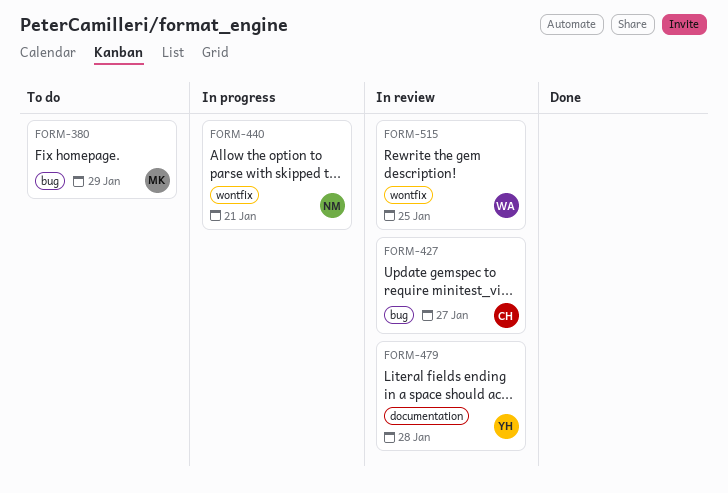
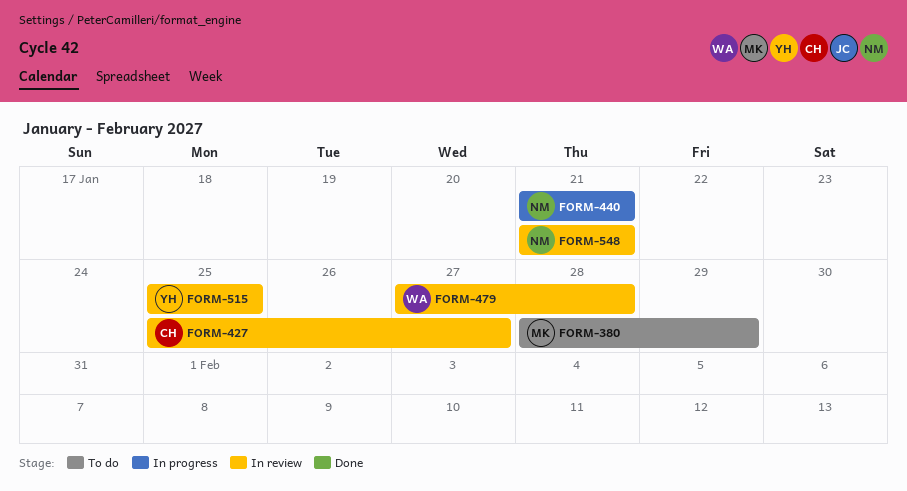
FORM-479, owner: YH -> WA
FORM-515, owner: WA -> YH
FORM-548: none -> present

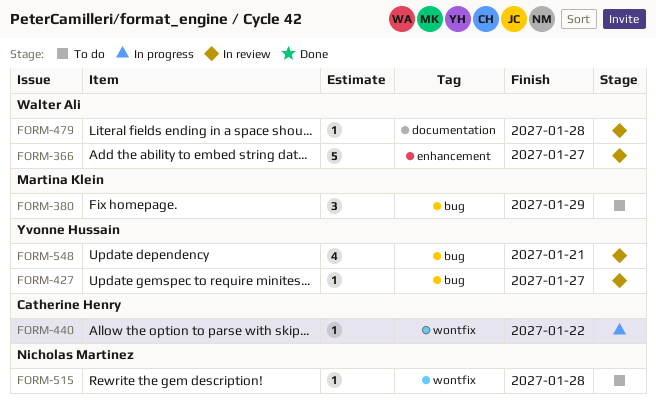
FORM-366: none -> present
FORM-427, owner: Catherine Henry -> Yvonne Hussain
FORM-440, owner: Nicholas Martinez -> Catherine Henry
FORM-440, due: Jan 21 -> Jan 22
FORM-515, status: In review -> To do
FORM-515, owner: Yvonne Hussain -> Nicholas Martinez
FORM-515, due: Jan 25 -> Jan 28
FORM-548, owner: Nicholas Martinez -> Yvonne Hussain

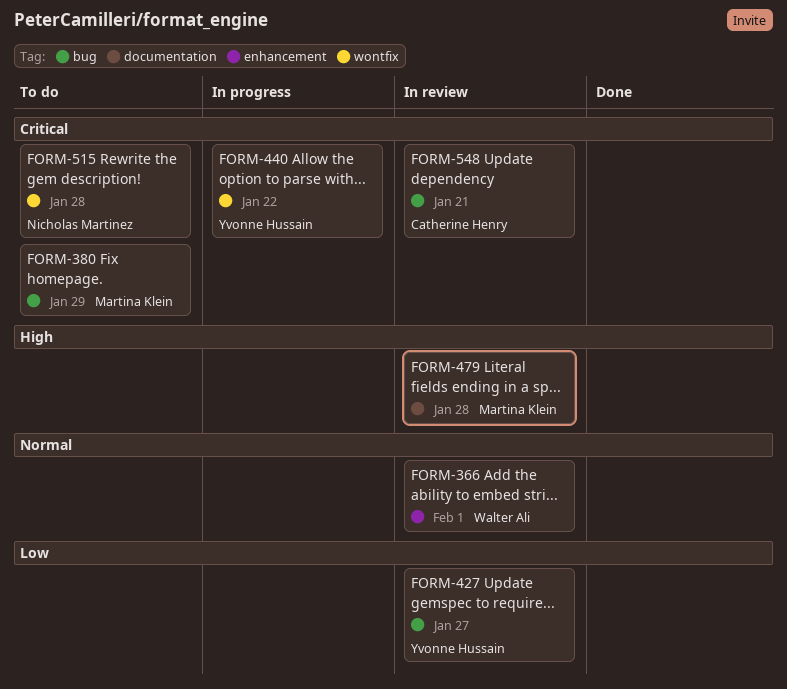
FORM-366, due: Jan 27 -> Feb 1
FORM-440, owner: Catherine Henry -> Yvonne Hussain
FORM-479, owner: Walter Ali -> Martina Klein
FORM-548, owner: Yvonne Hussain -> Catherine Henry

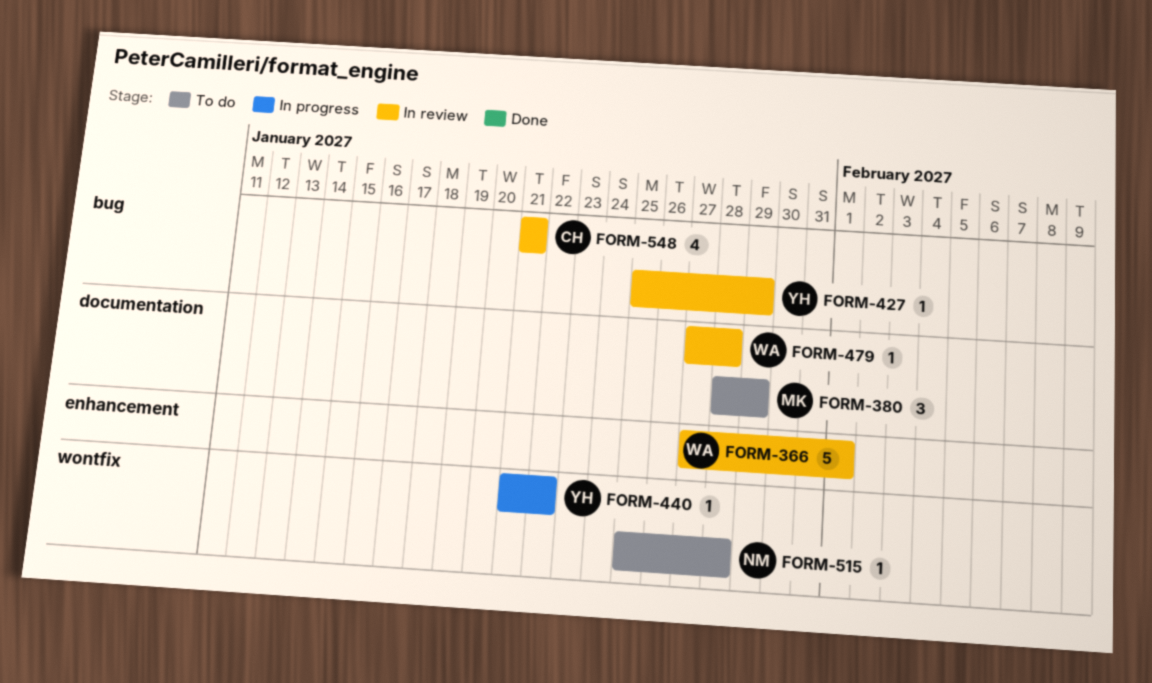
FORM-380, label: bug -> documentation
FORM-427, due: Jan 27 -> Jan 29
FORM-479, owner: Martina Klein -> Walter Ali

